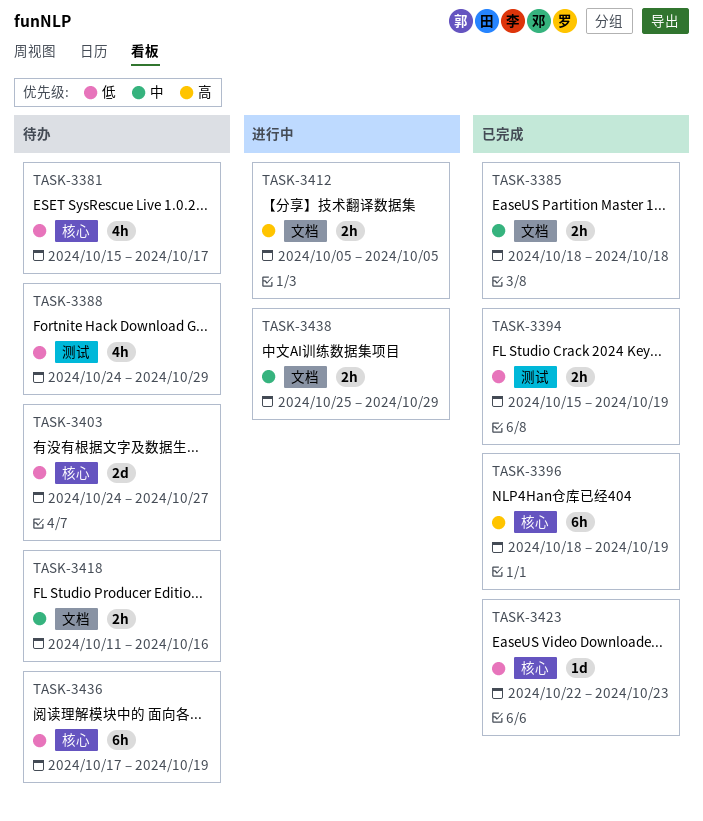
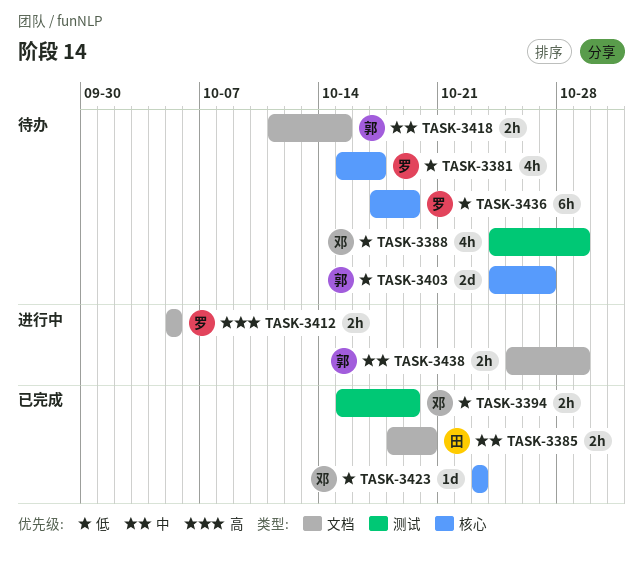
TASK-3385, due: Oct 18 -> Oct 20
TASK-3396: present -> none
TASK-3418, due: Oct 16 -> Oct 15
TASK-3423, start: Oct 22 -> Oct 23

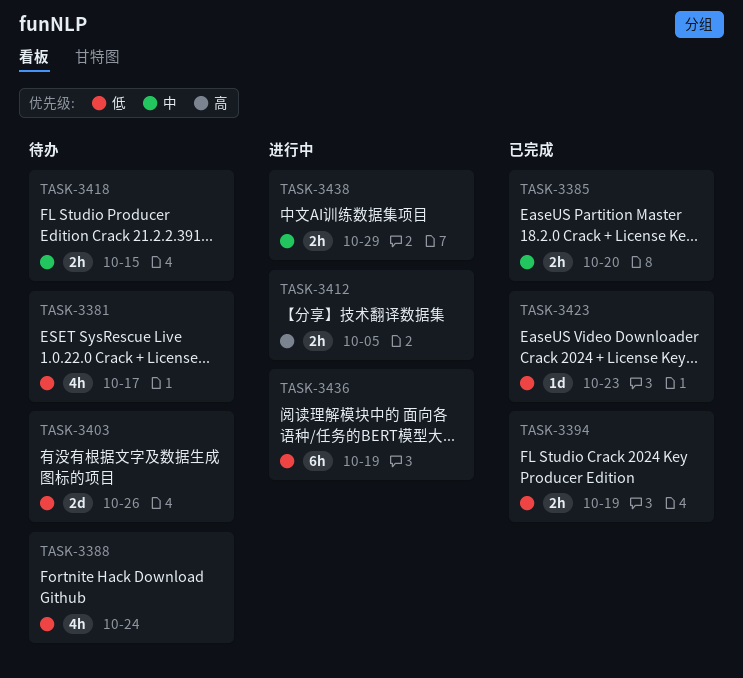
TASK-3388, due: Oct 29 -> Oct 24
TASK-3403, due: Oct 27 -> Oct 26
TASK-3436, status: 待办 -> 进行中

